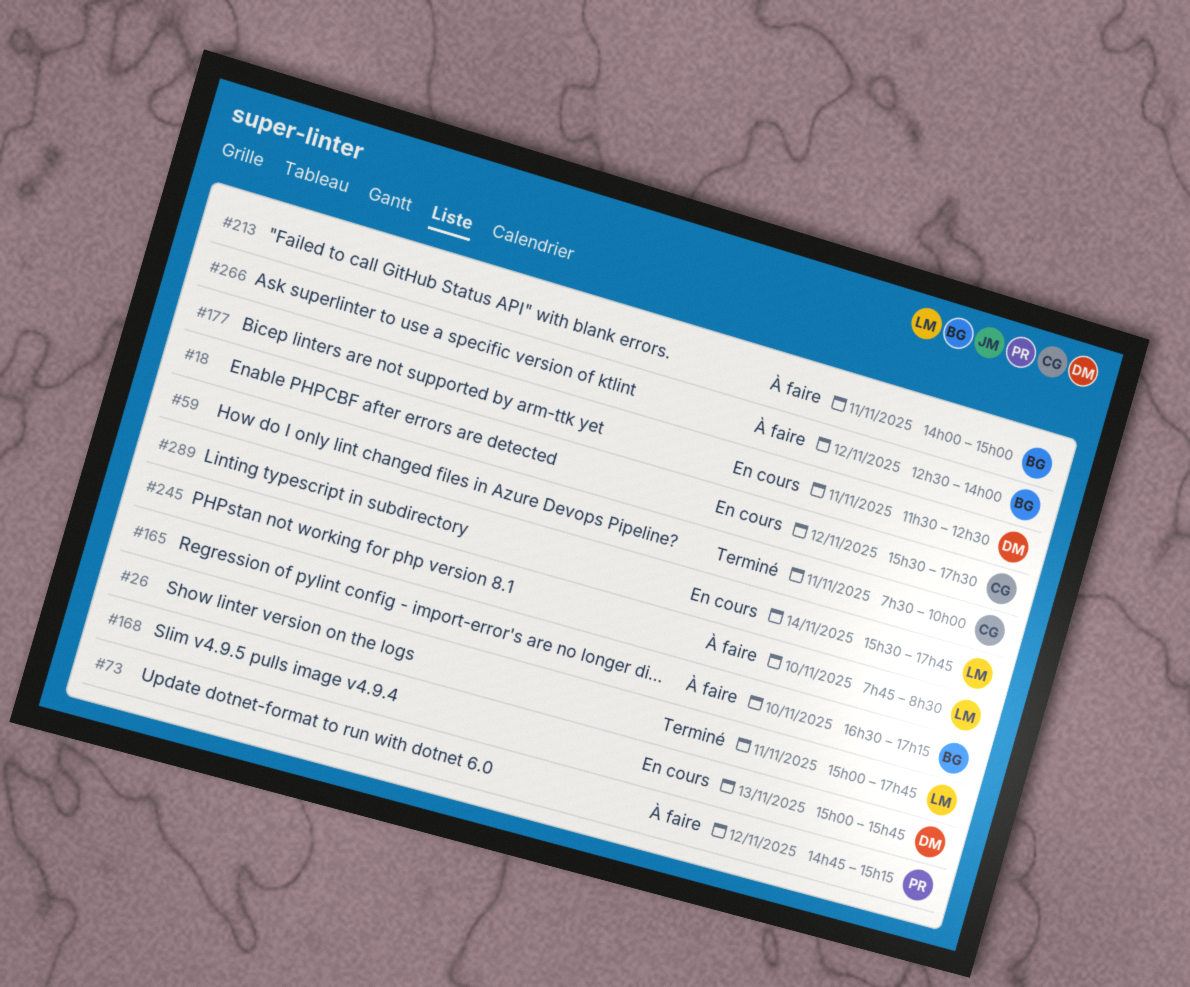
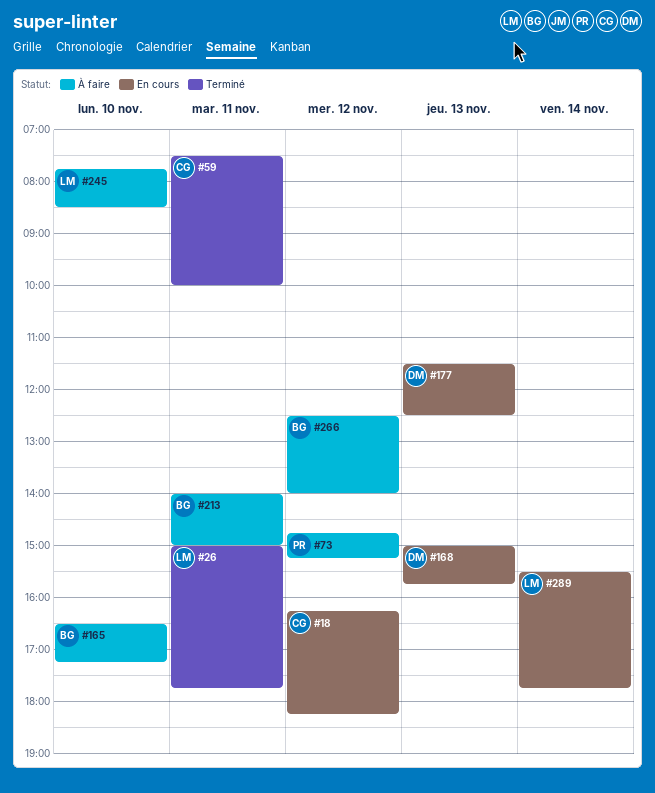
#18, begins: 15:30 -> 16:15
#18, ends: 17:30 -> 18:15
#177, day: Nov 11 -> Nov 13

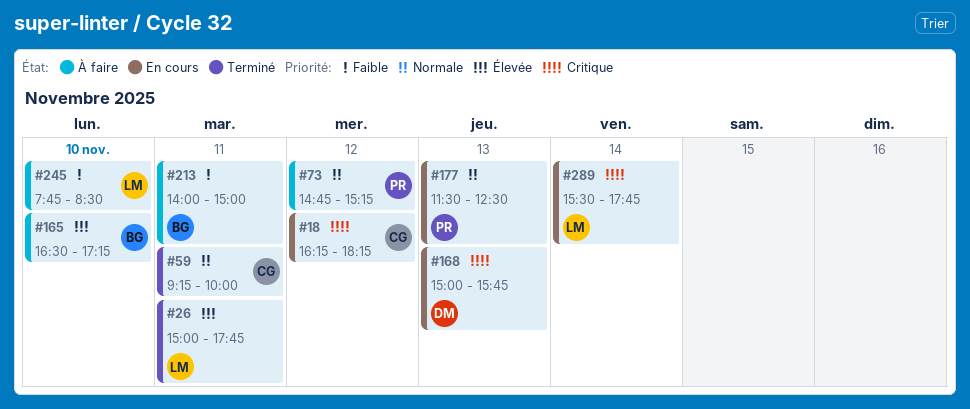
#59, begins: 07:30 -> 09:15
#177, owner: DM -> PR
#266: present -> none

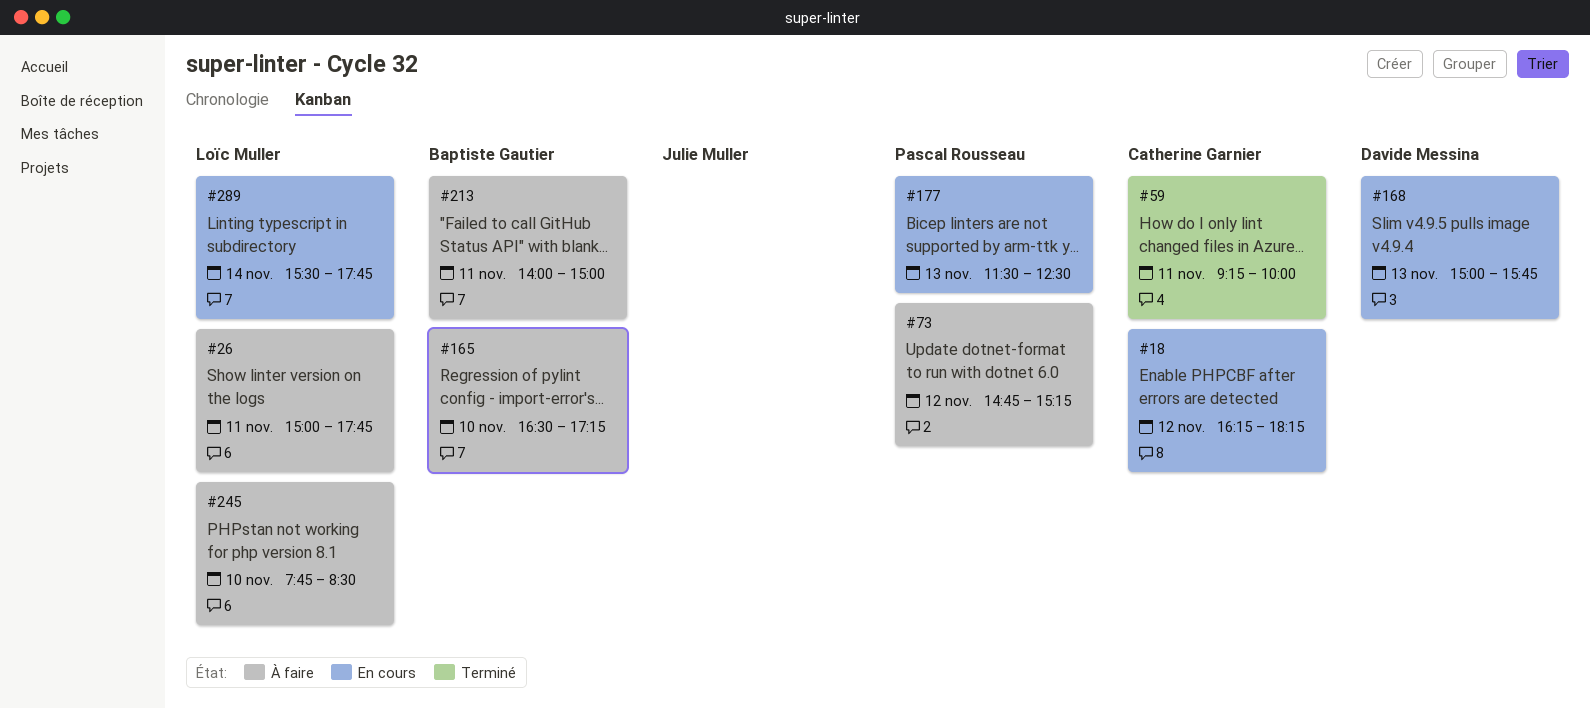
#26, status: Terminé -> À faire

